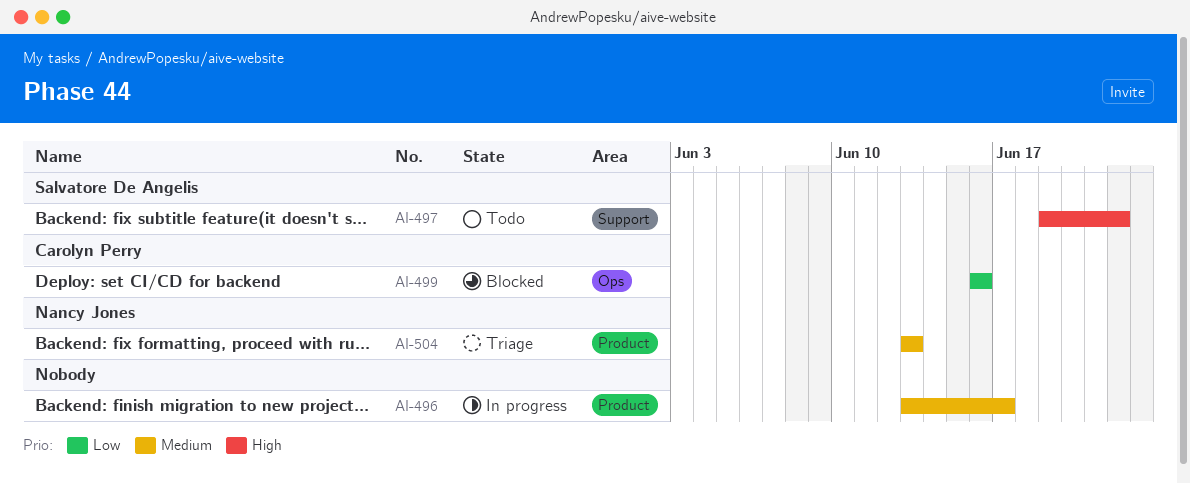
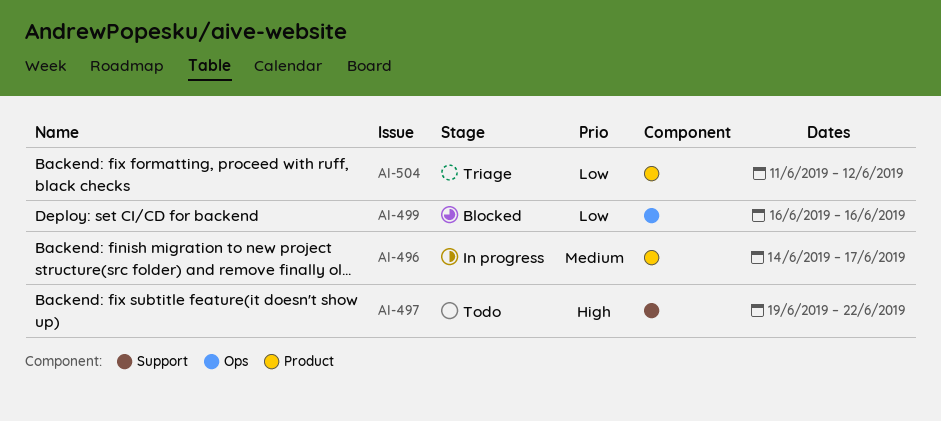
AI-496, start: Jun 13 -> Jun 14
AI-504, priority: Medium -> Low
AI-504, start: Jun 13 -> Jun 11
AI-504, due: Jun 13 -> Jun 12

